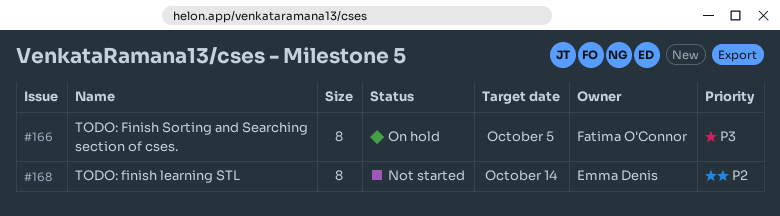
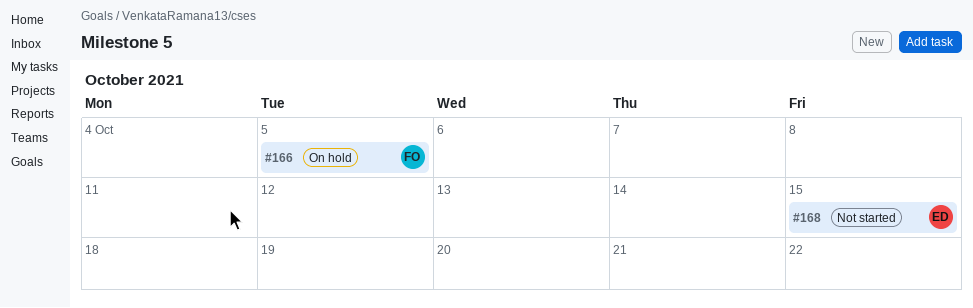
#168, due: Oct 14 -> Oct 15

